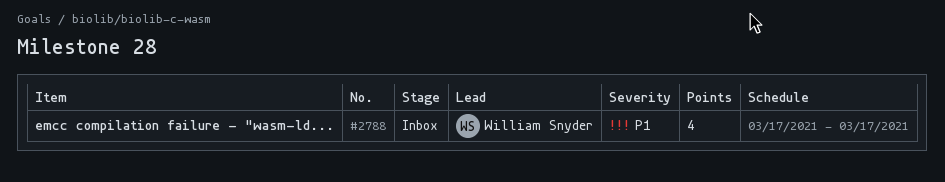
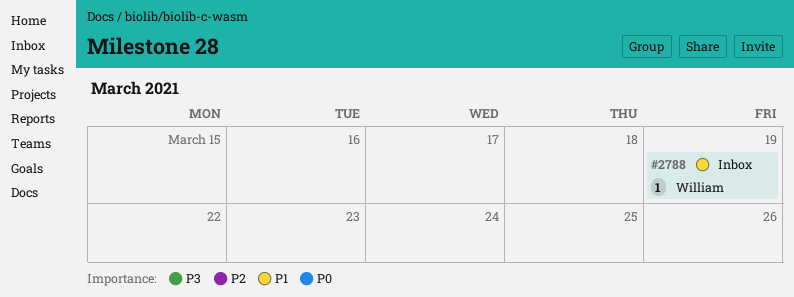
#2788, estimate: 4 -> 1
#2788, due: Mar 17 -> Mar 19

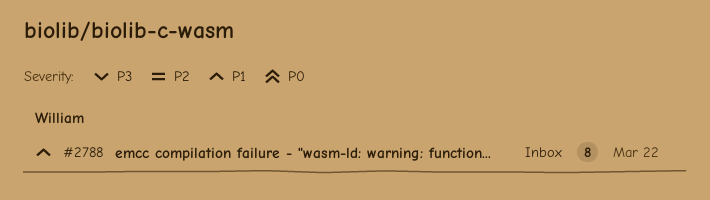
#2788, estimate: 1 -> 8
#2788, due: Mar 19 -> Mar 22

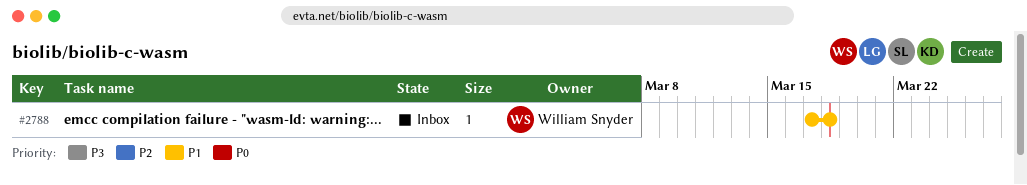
#2788, estimate: 8 -> 1
#2788, due: Mar 22 -> Mar 18

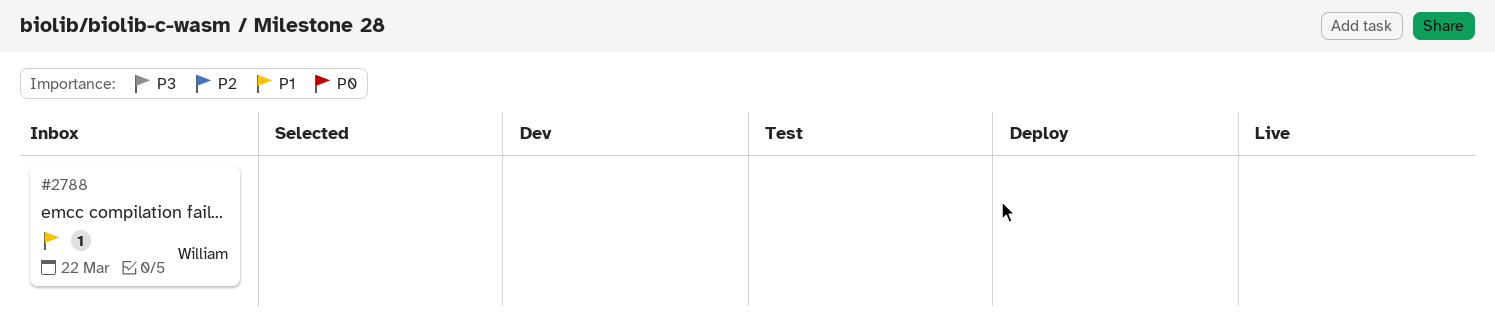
#2788, due: Mar 18 -> Mar 22

